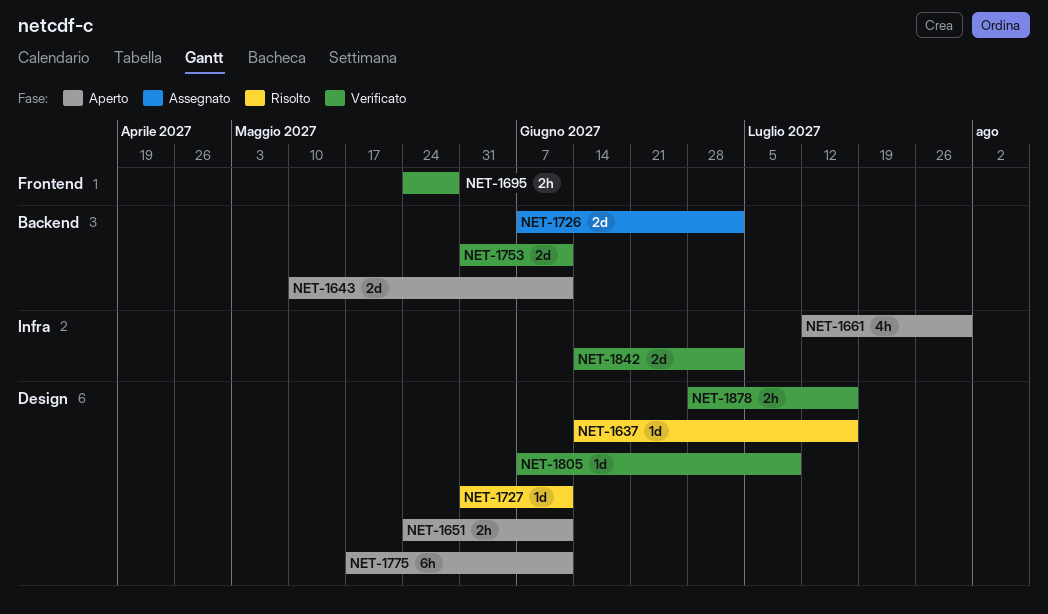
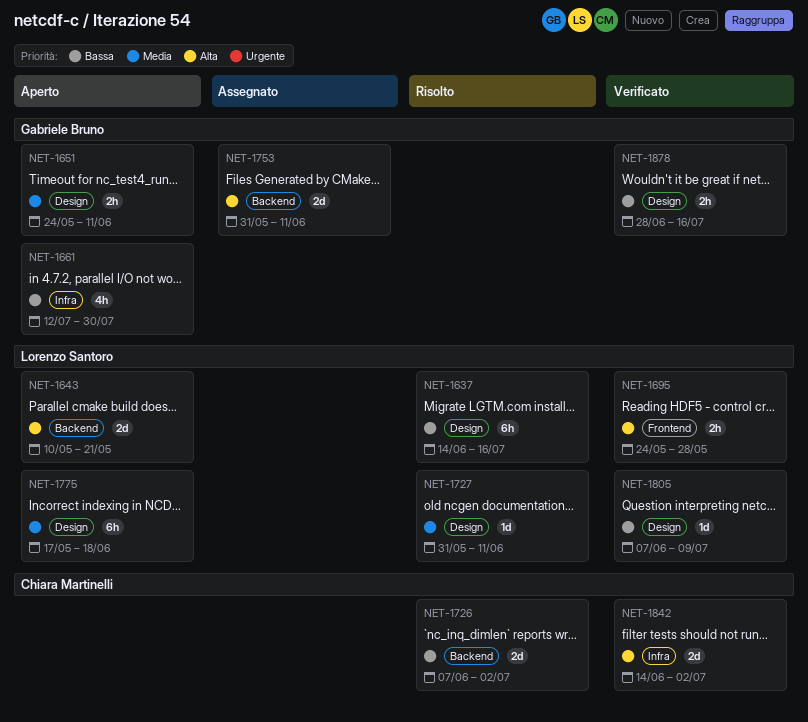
NET-1637, estimate: 1d -> 6h
NET-1643, due: Jun 11 -> May 21
NET-1726, status: Assegnato -> Risolto
NET-1753, status: Verificato -> Assegnato
NET-1775, due: Jun 11 -> Jun 18

